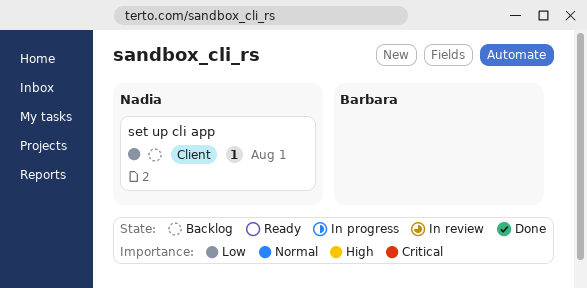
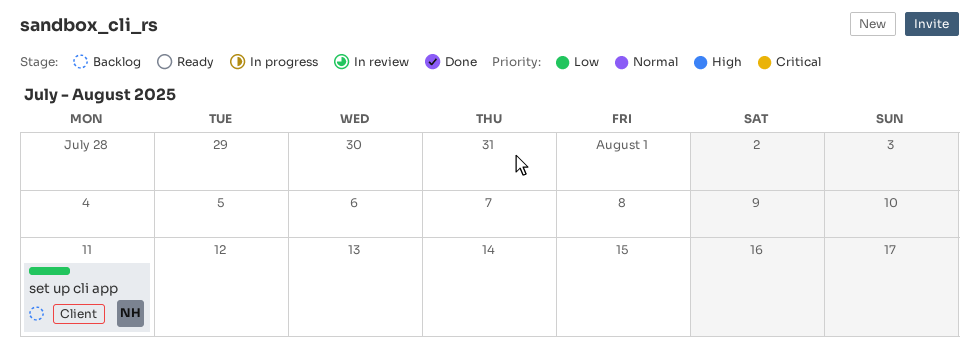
set up cli app, due: Aug 1 -> Aug 11

